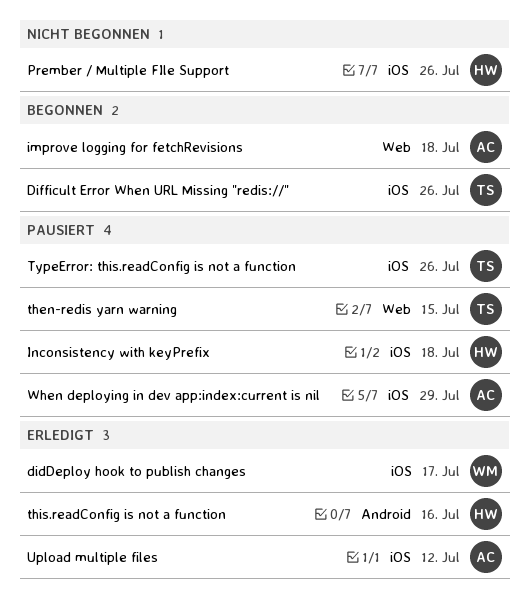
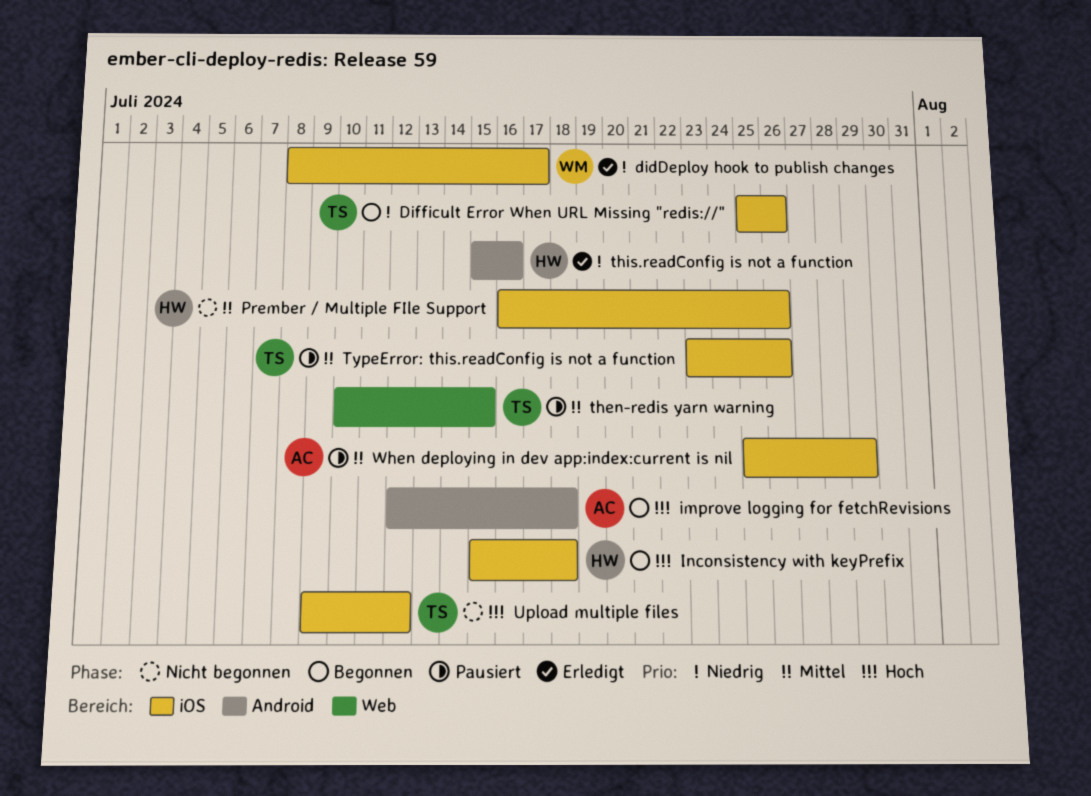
improve logging for fetchRevisions, label: Web -> Android
Inconsistency with keyPrefix, status: Pausiert -> Begonnen
Upload multiple files, status: Erledigt -> Nicht begonnen
Upload multiple files, owner: AC -> TS

